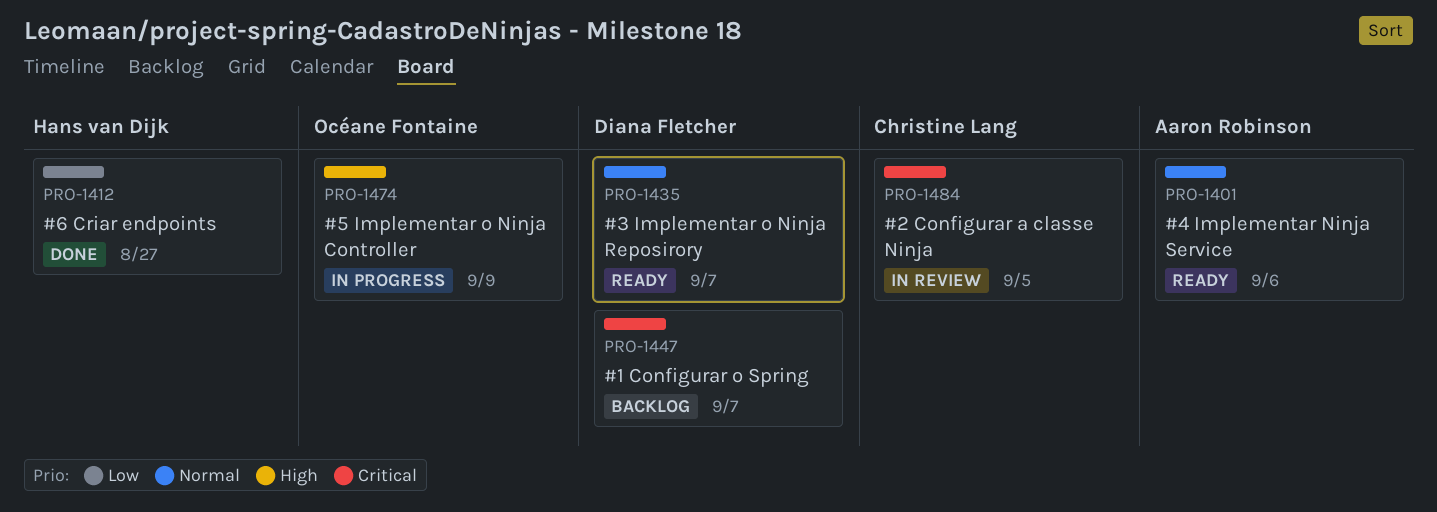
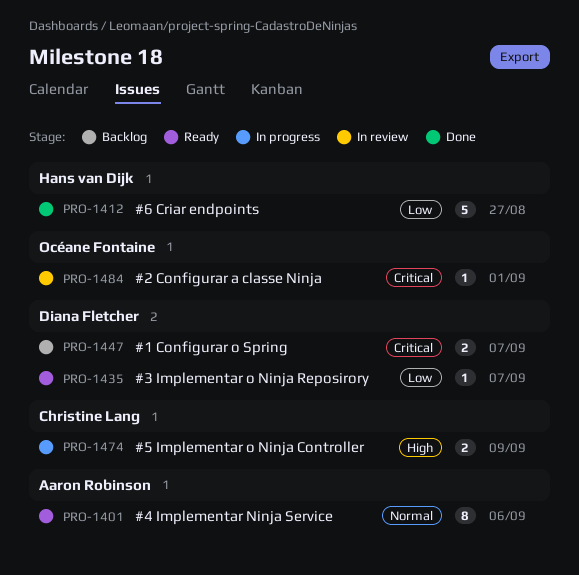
PRO-1435, priority: Normal -> Low
PRO-1474, owner: Océane Fontaine -> Christine Lang
PRO-1484, owner: Christine Lang -> Océane Fontaine
PRO-1484, due: Sep 5 -> Sep 1

